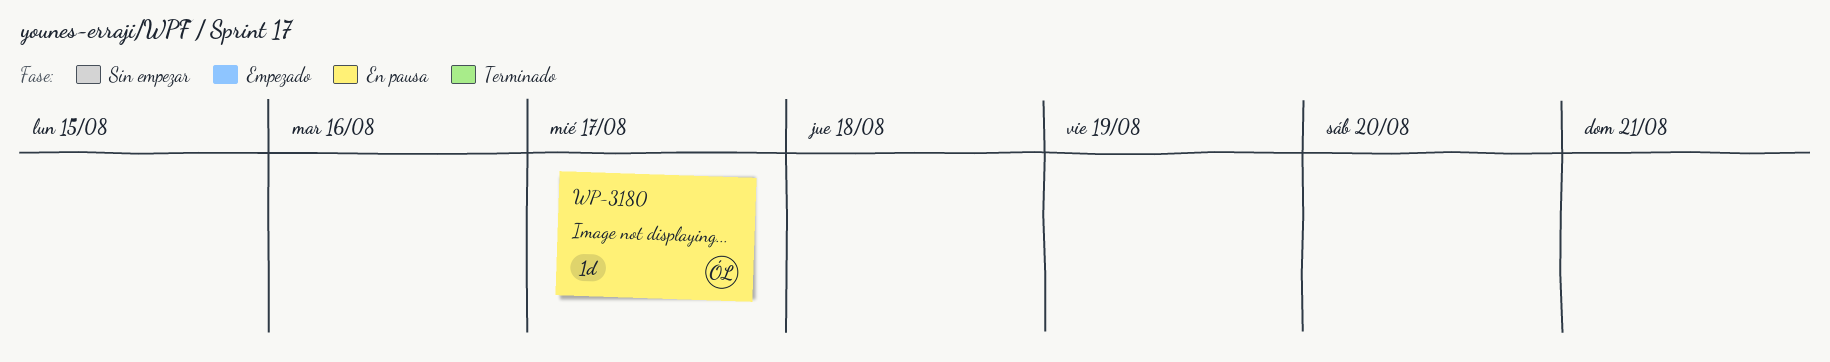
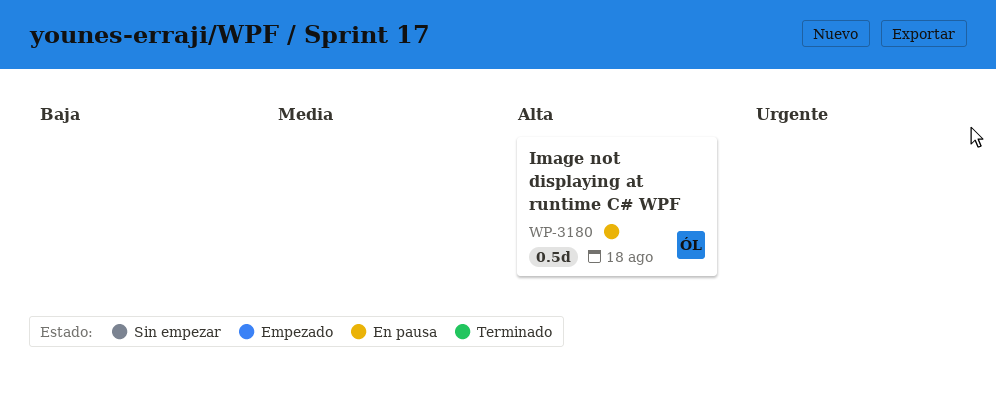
WP-3180, estimate: 1d -> 0.5d
WP-3180, due: Aug 17 -> Aug 18

